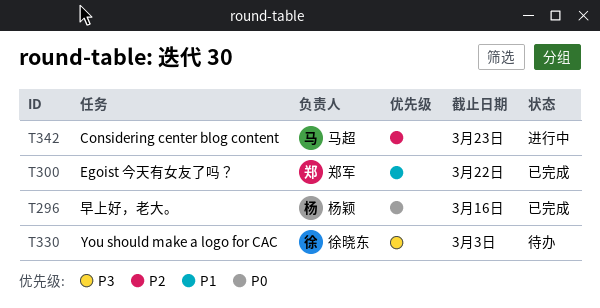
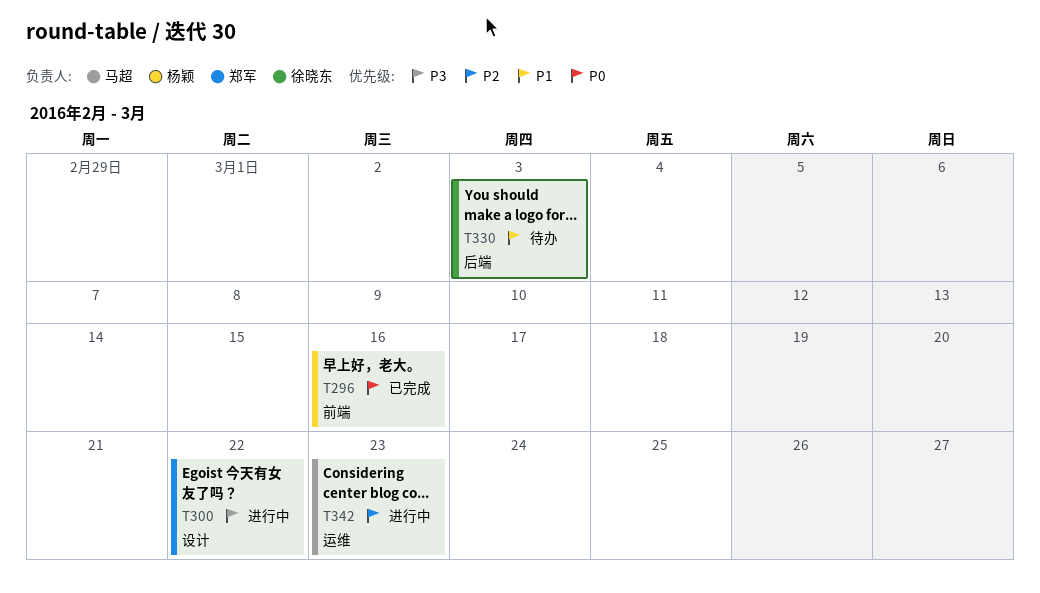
T300, status: 已完成 -> 进行中
T300, priority: P1 -> P3
T330, priority: P3 -> P1

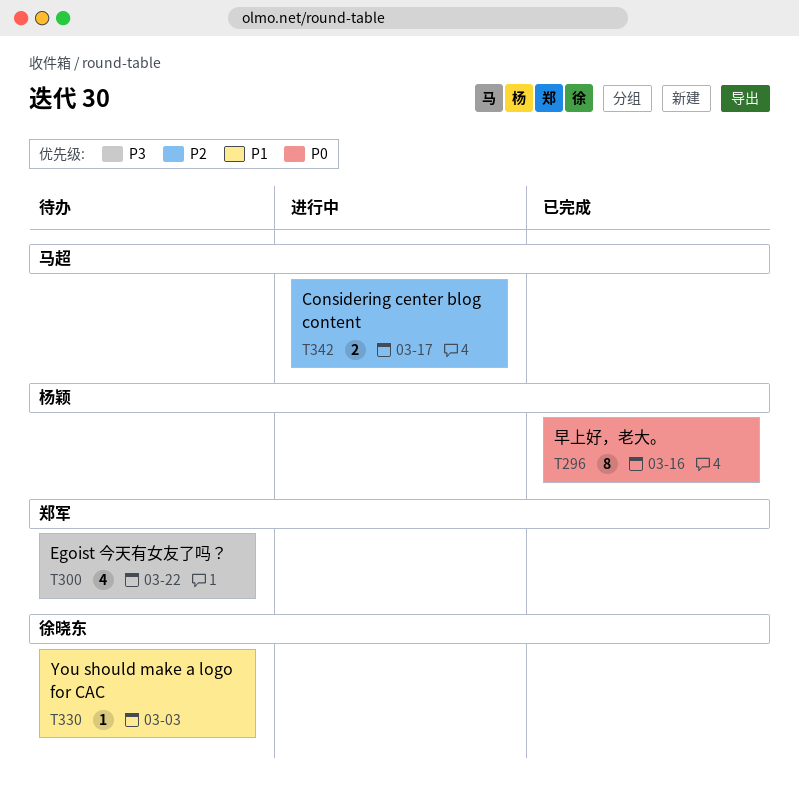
T300, status: 进行中 -> 待办
T342, due: Mar 23 -> Mar 17

